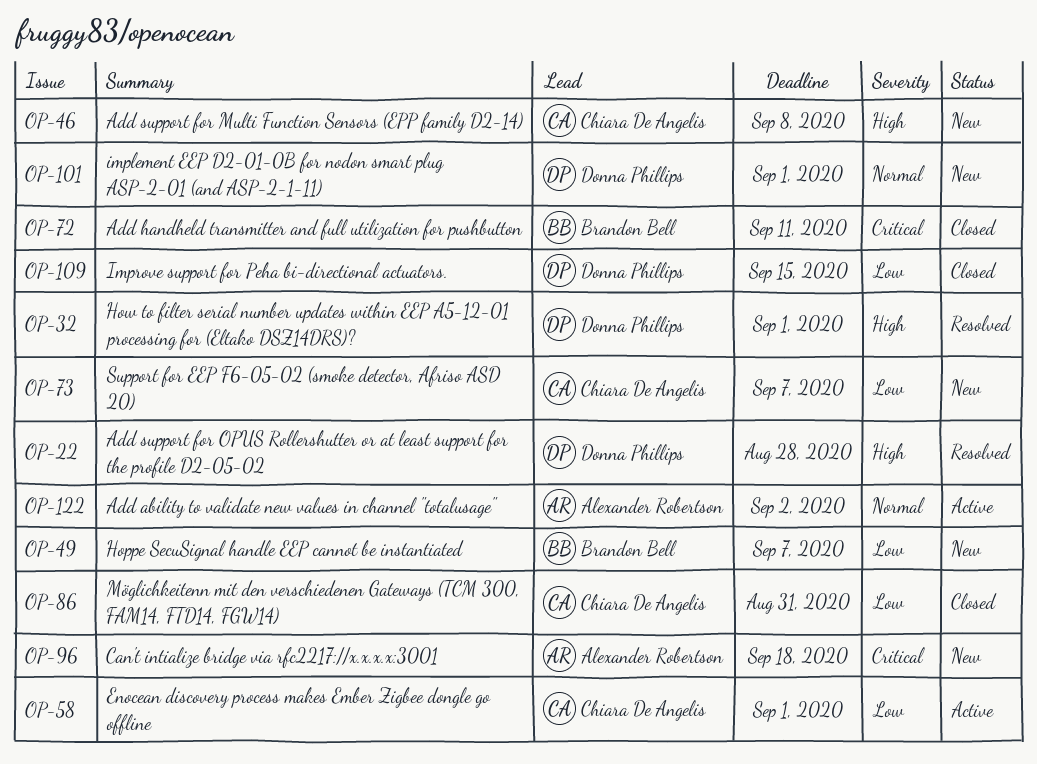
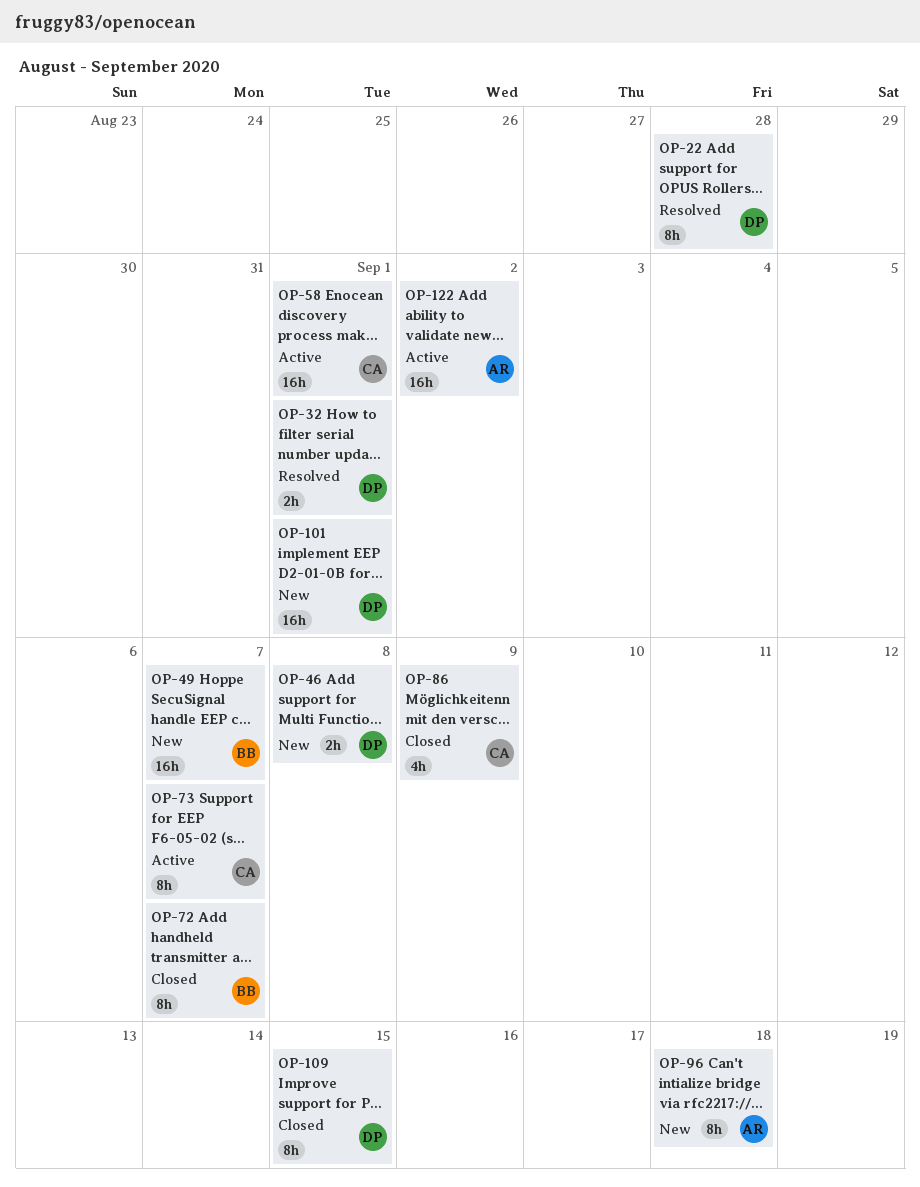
OP-46, owner: Chiara De Angelis -> Donna Phillips
OP-72, due: Sep 11 -> Sep 7
OP-73, status: New -> Active
OP-86, due: Aug 31 -> Sep 9

